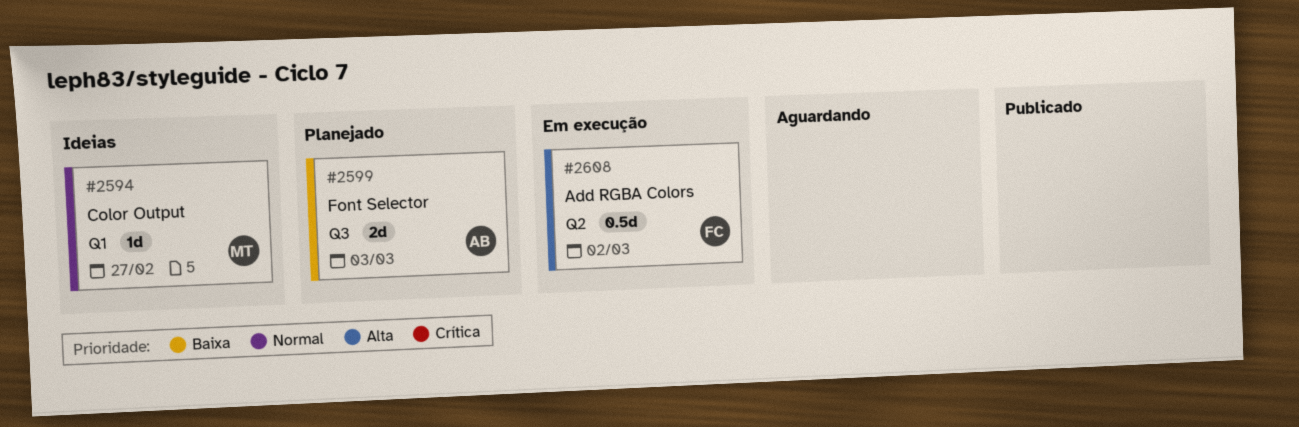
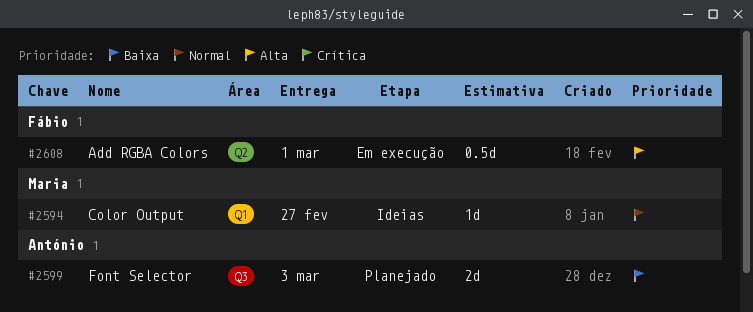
#2608, due: Mar 2 -> Mar 1

